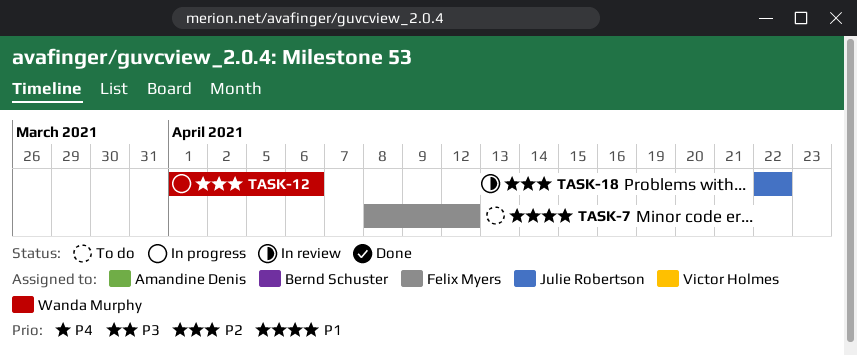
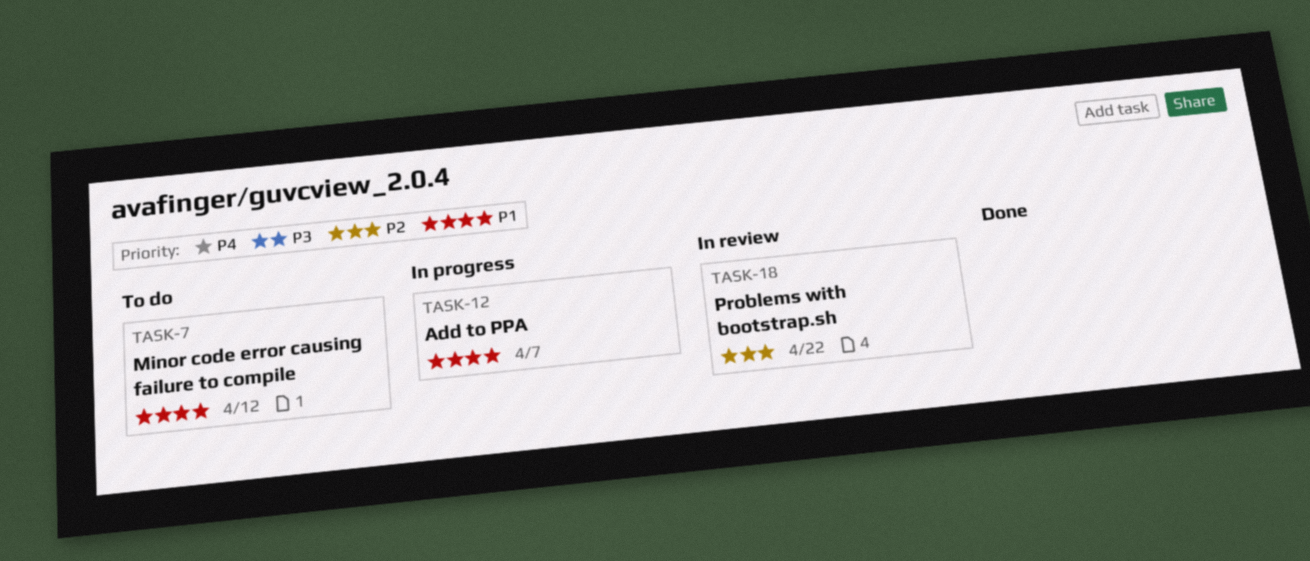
TASK-12, priority: P2 -> P1
TASK-12, due: Apr 6 -> Apr 7

